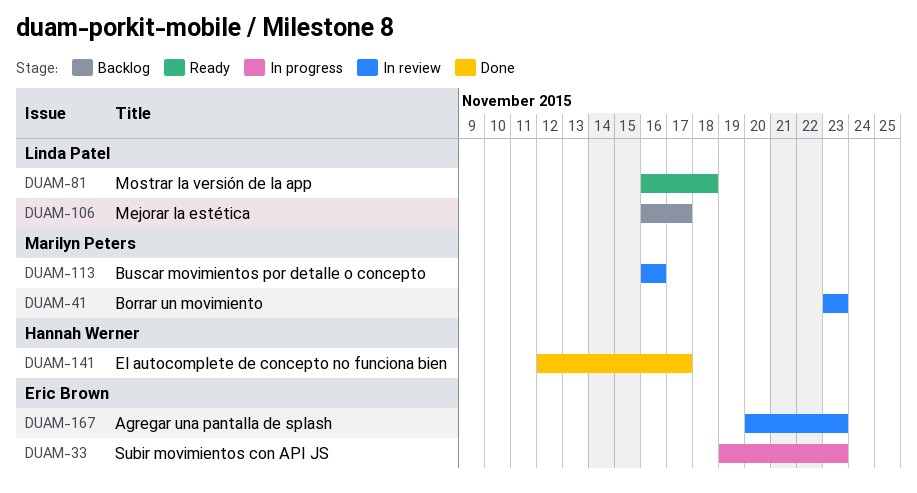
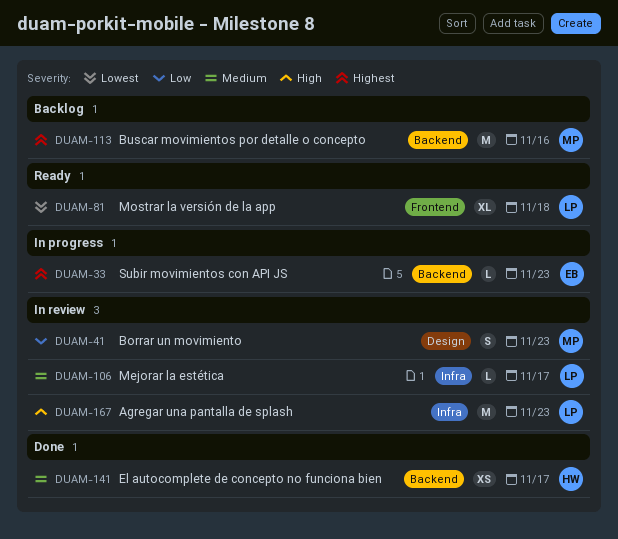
DUAM-106, status: Backlog -> In review
DUAM-113, status: In review -> Backlog
DUAM-167, owner: Eric Brown -> Linda Patel

